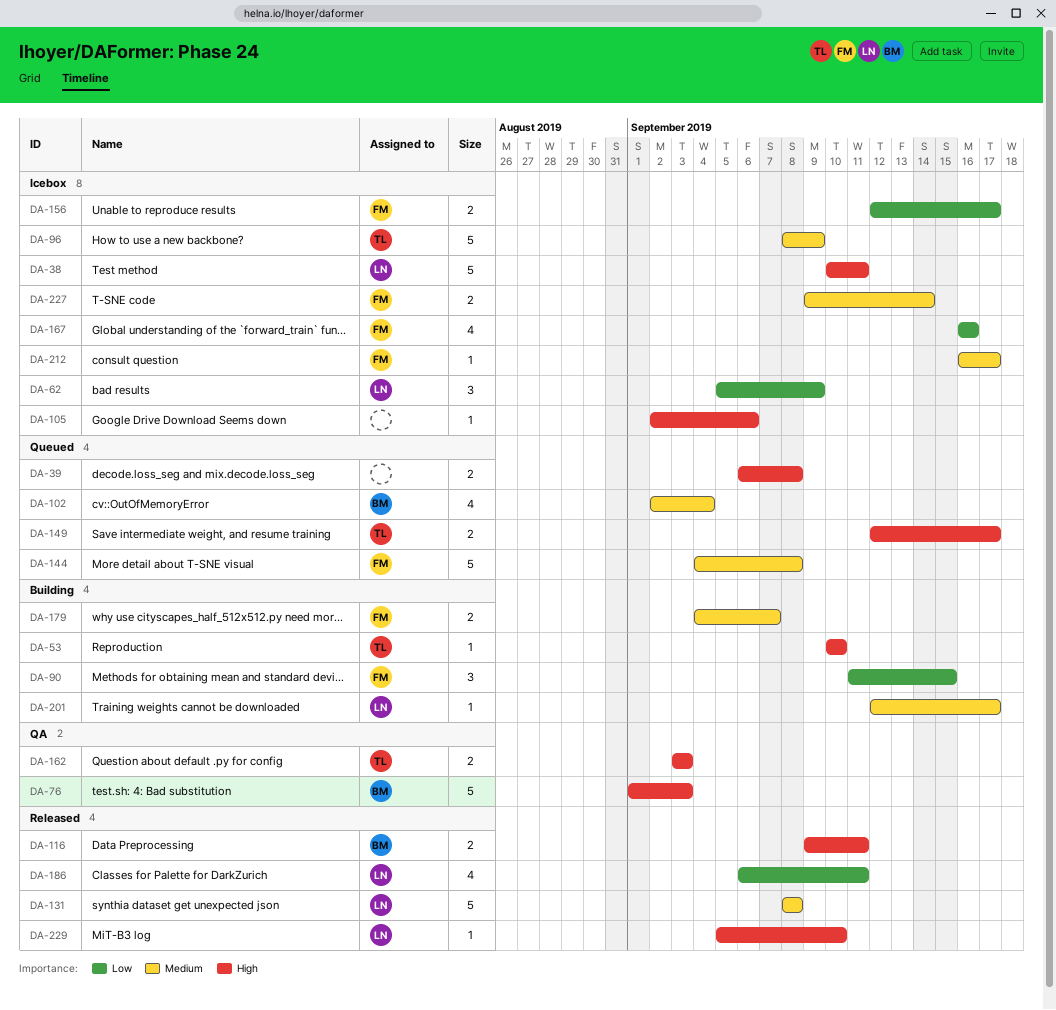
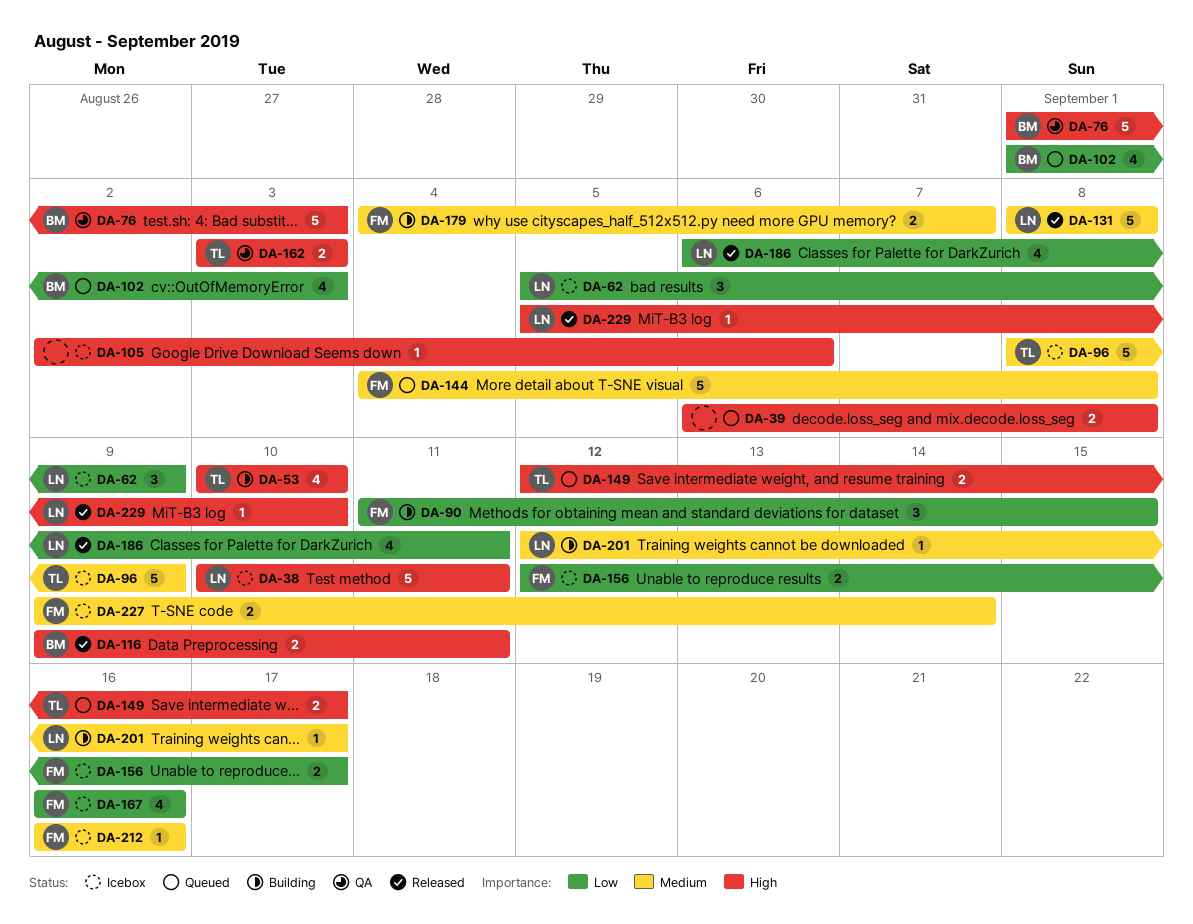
DA-53, estimate: 1 -> 4
DA-102, priority: Medium -> Low
DA-102, start: Sep 2 -> Sep 1
DA-102, due: Sep 4 -> Sep 3
DA-212, due: Sep 17 -> Sep 16

